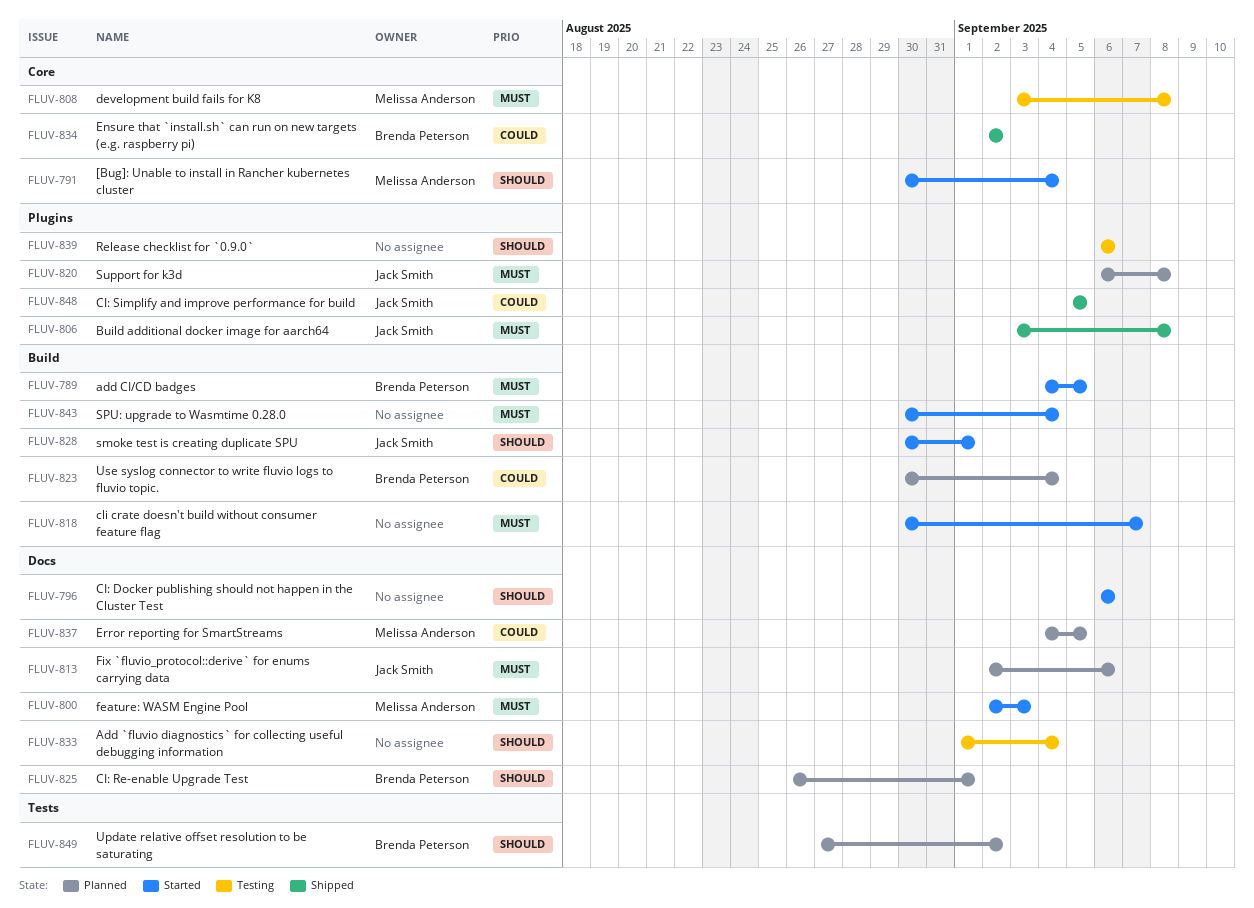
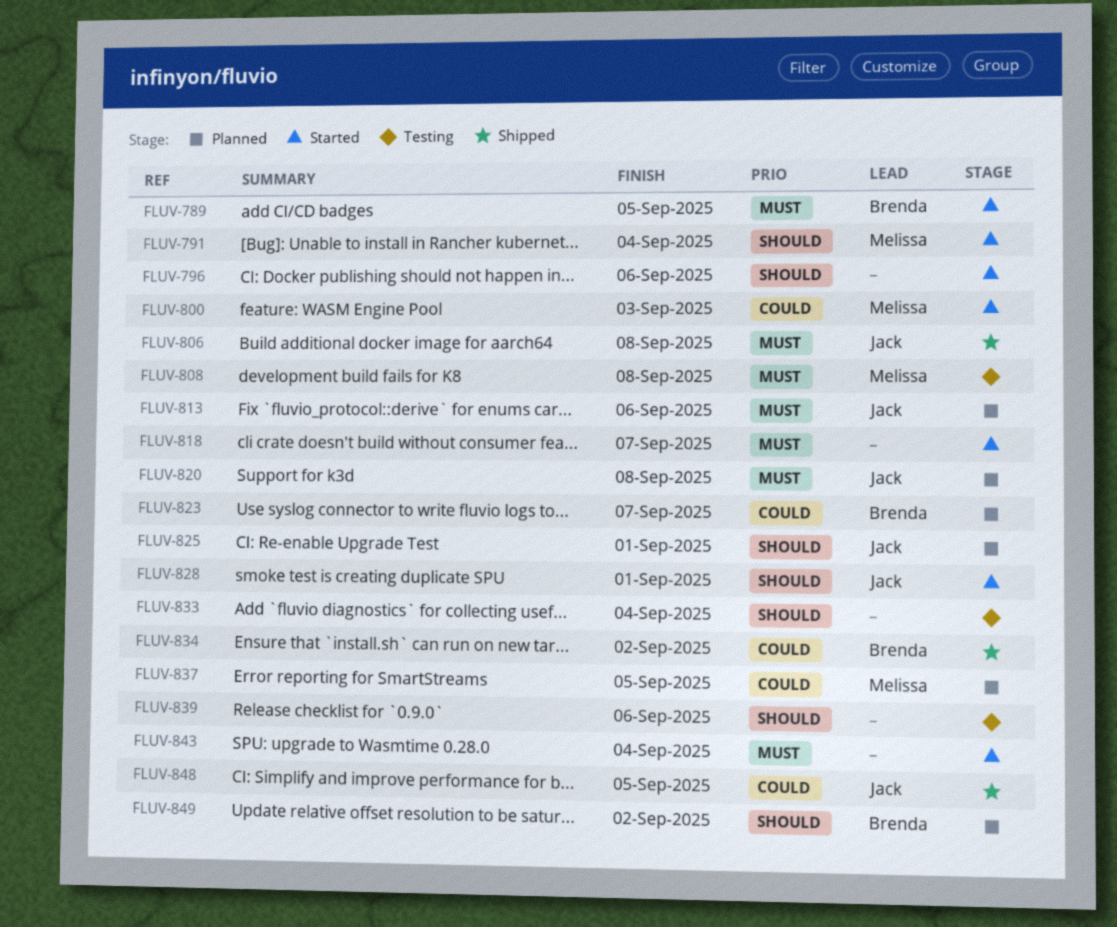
FLUV-800, priority: Must -> Could
FLUV-823, due: Sep 4 -> Sep 7
FLUV-825, owner: Brenda Peterson -> Jack Smith

